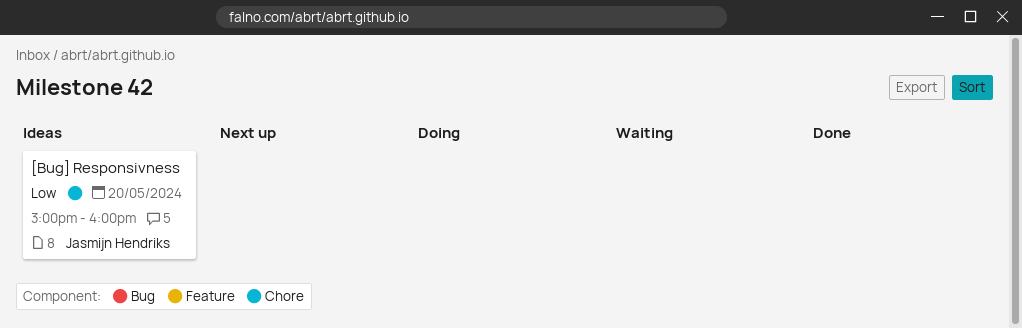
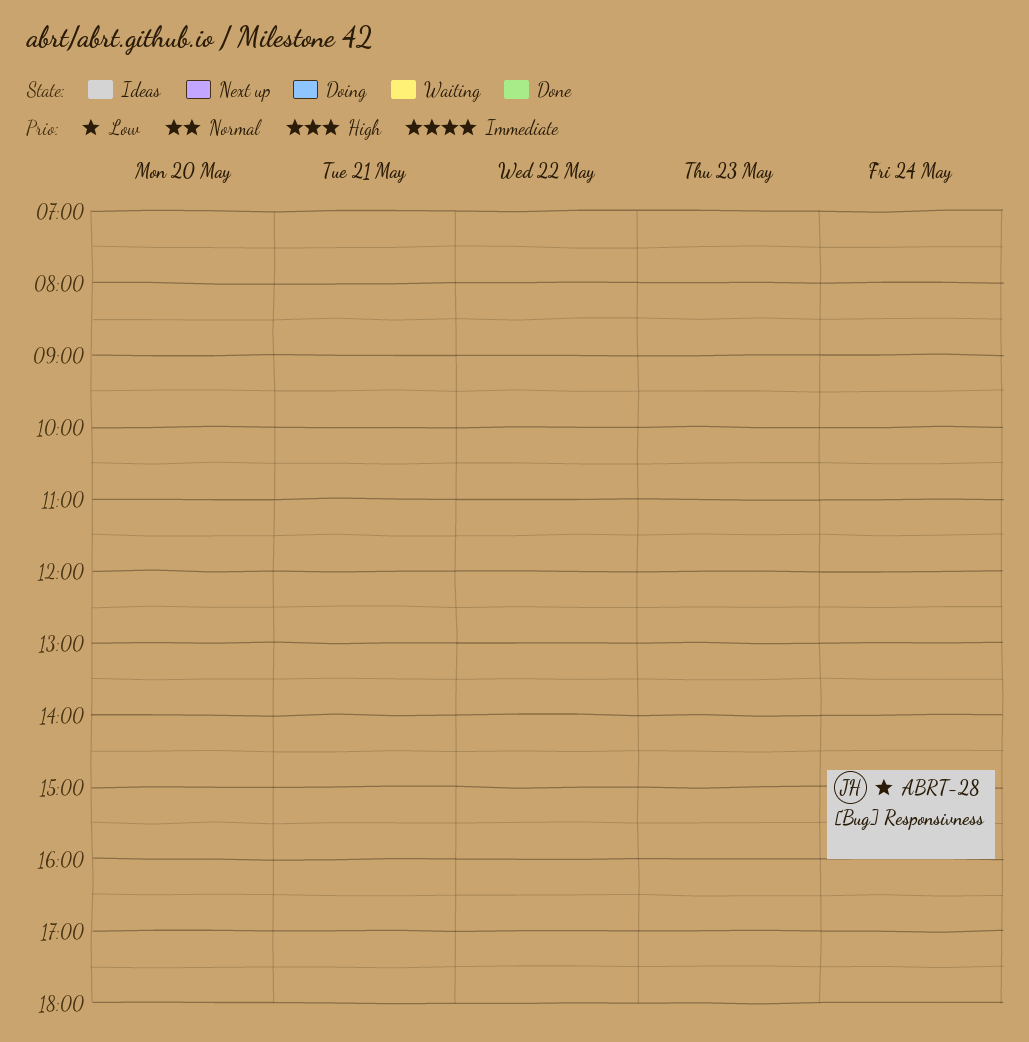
[Bug] Responsivness, day: May 20 -> May 24
[Bug] Responsivness, begins: 15:00 -> 14:45

